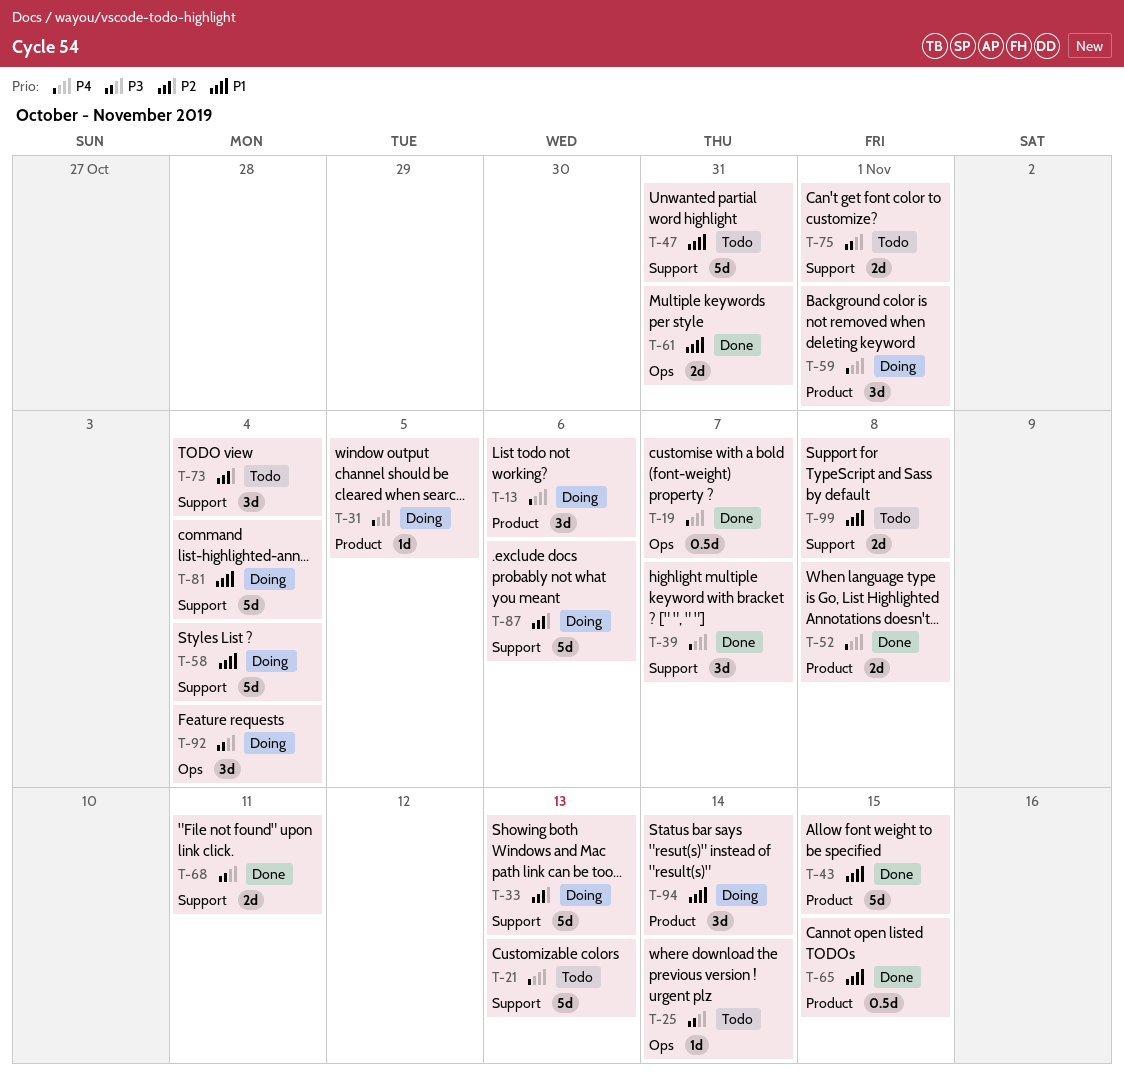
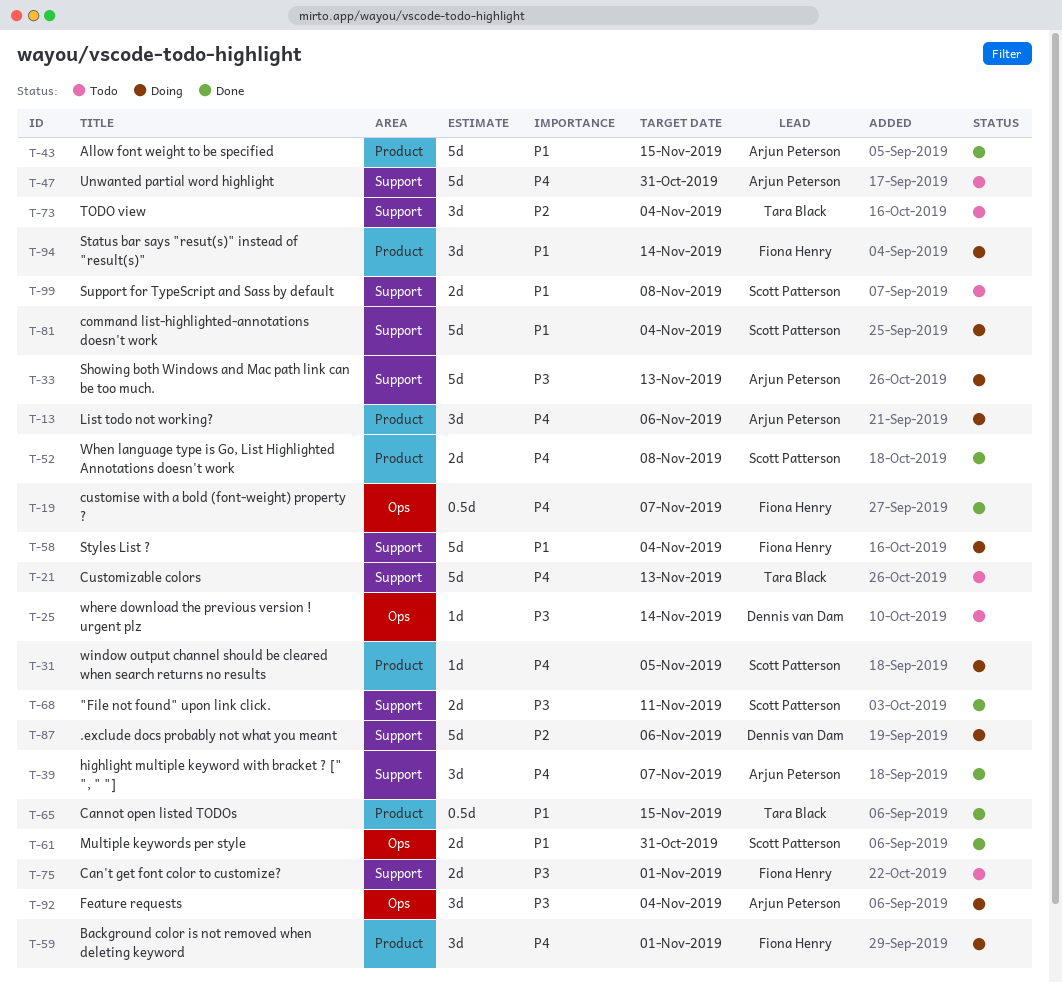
T-33, priority: P2 -> P3
T-47, priority: P1 -> P4

